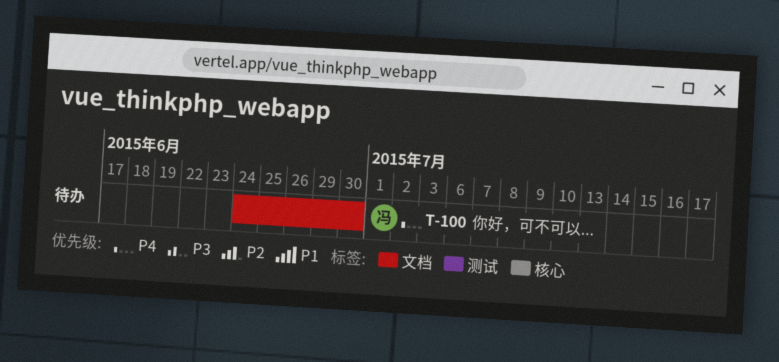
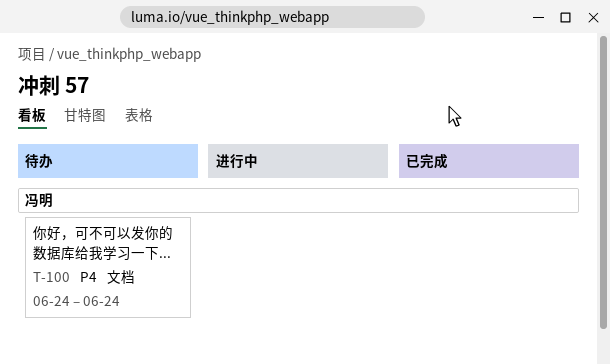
T-100, due: Jun 30 -> Jun 24

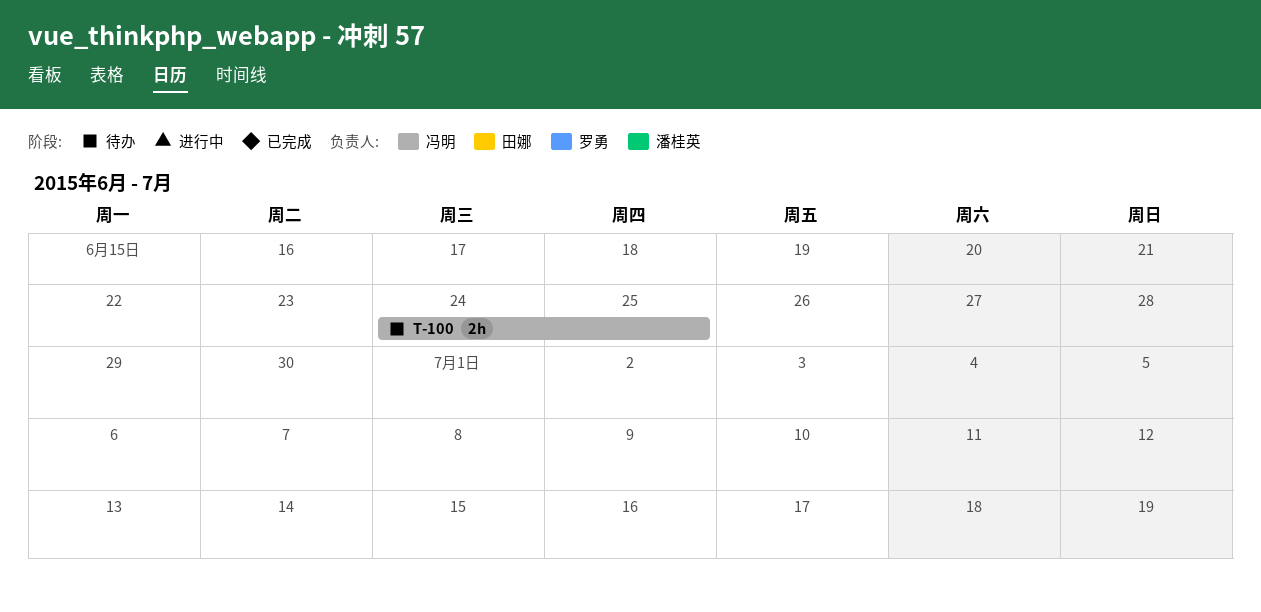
T-100, due: Jun 24 -> Jun 25

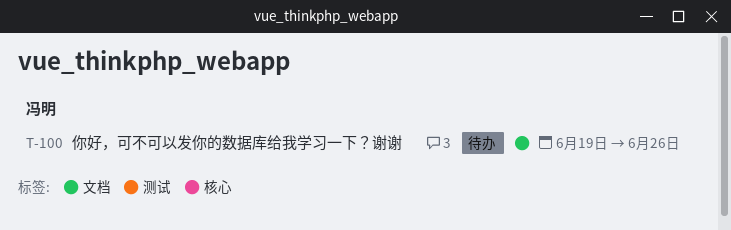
T-100, start: Jun 24 -> Jun 19
T-100, due: Jun 25 -> Jun 26

